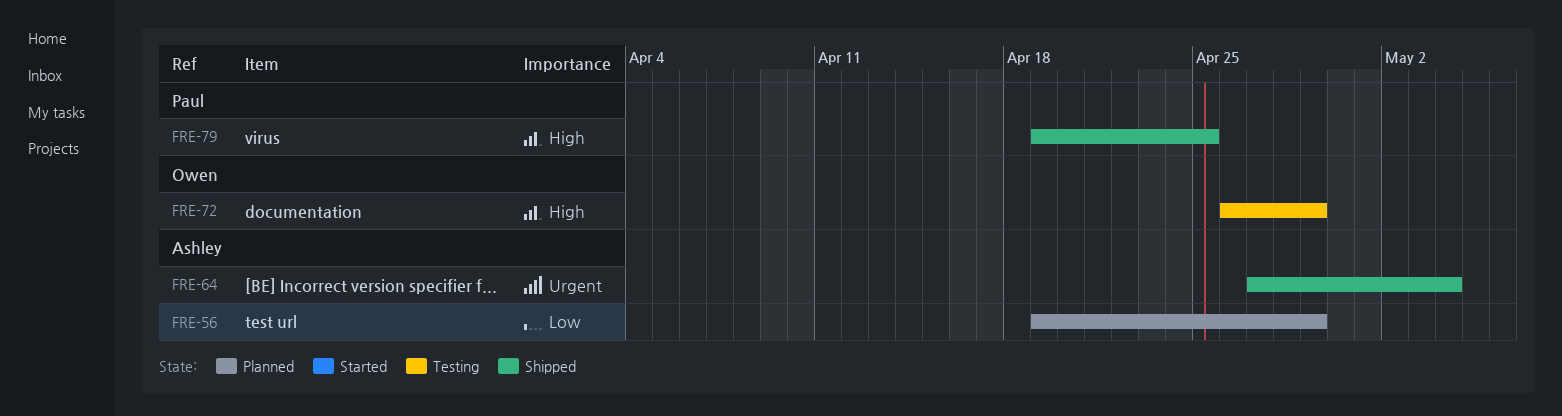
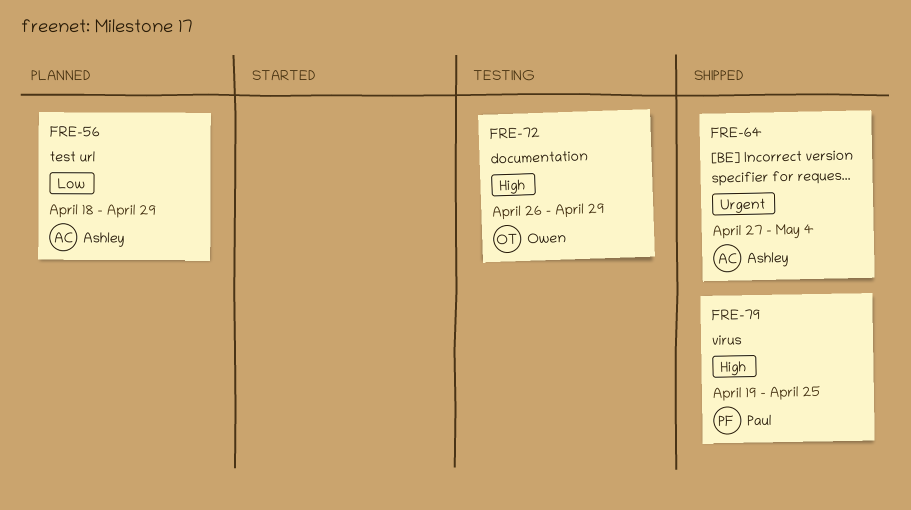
FRE-56, start: Apr 19 -> Apr 18

